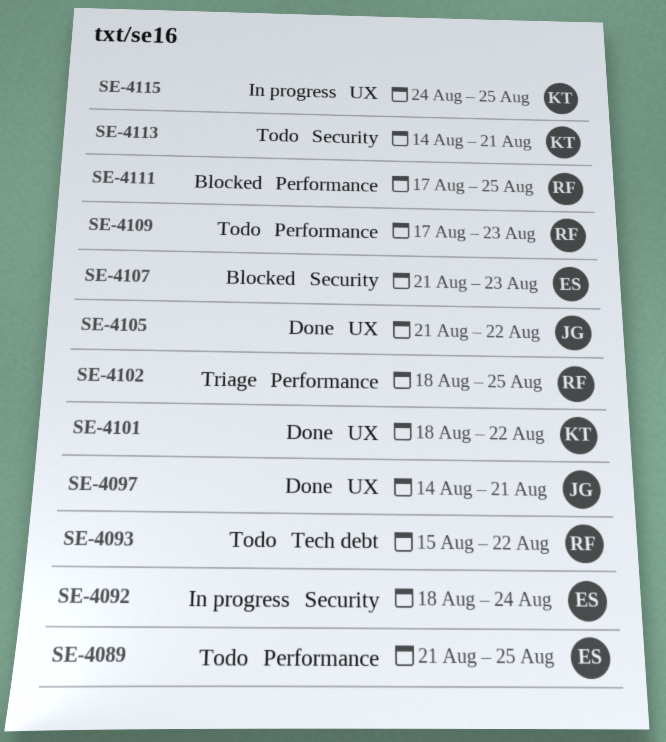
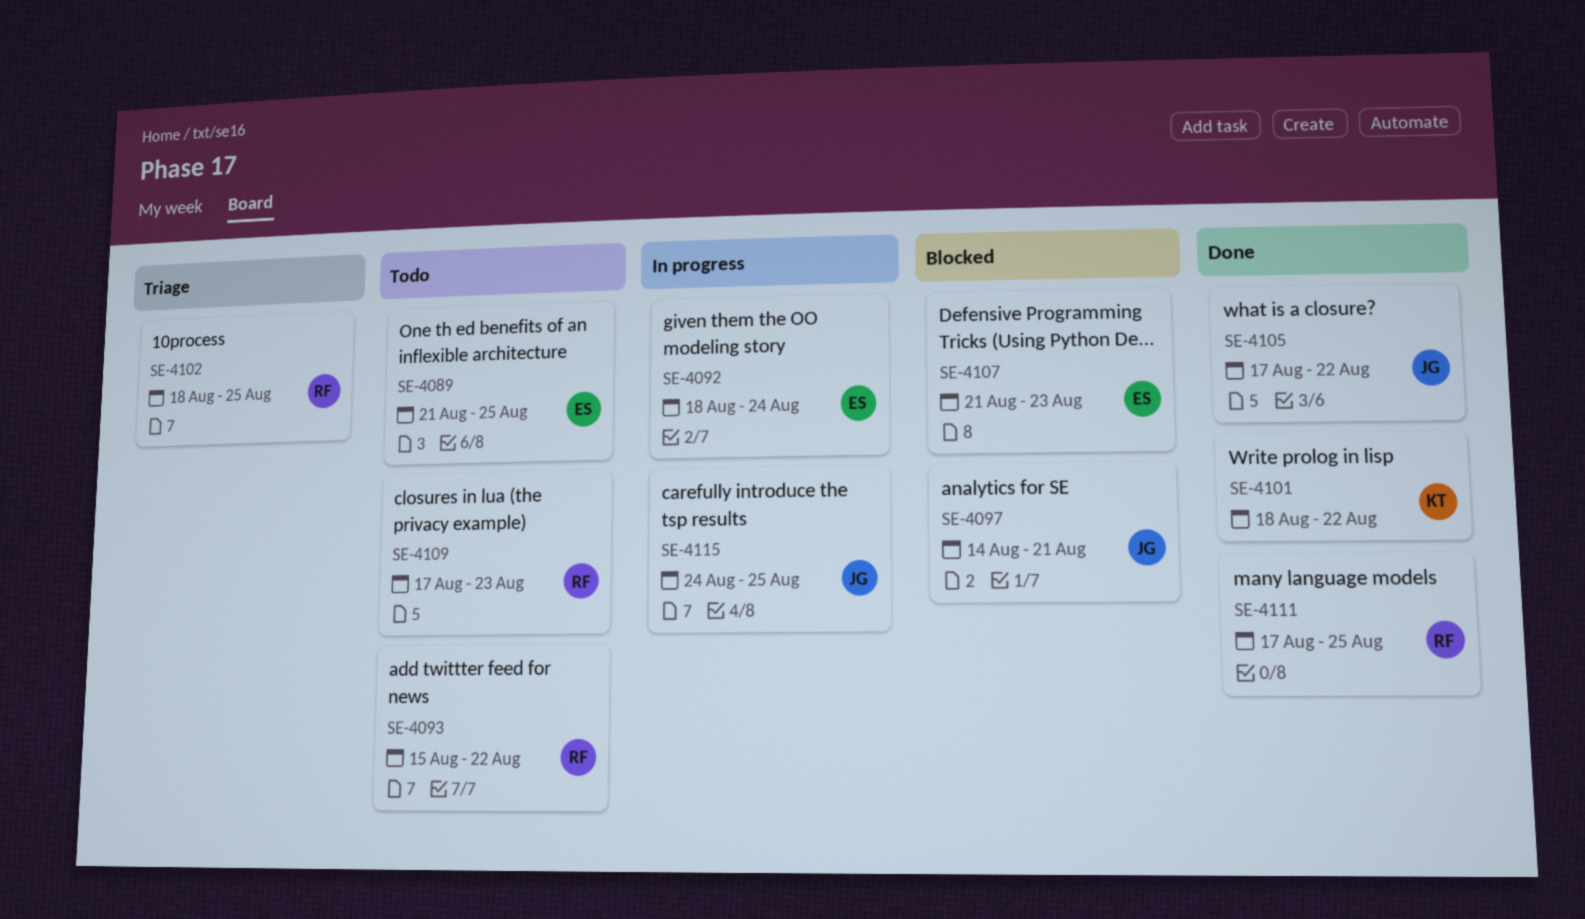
SE-4097, status: Done -> Blocked
SE-4105, start: Aug 21 -> Aug 17
SE-4111, status: Blocked -> Done
SE-4113: present -> none
SE-4115, owner: KT -> JG

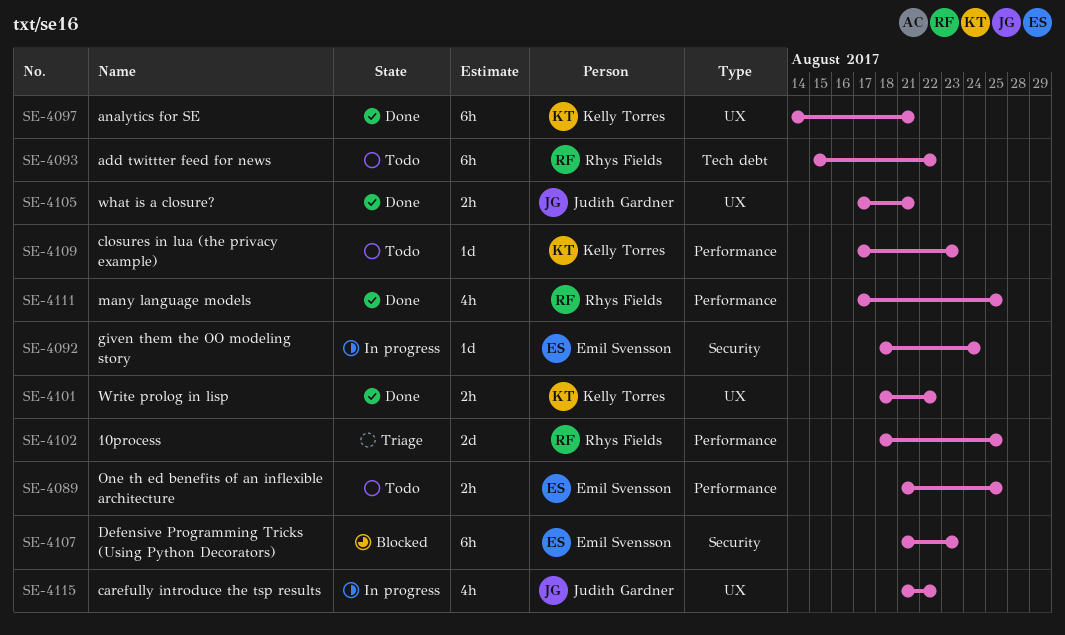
SE-4097, status: Blocked -> Done
SE-4097, owner: Judith Gardner -> Kelly Torres
SE-4105, due: Aug 22 -> Aug 21
SE-4109, owner: Rhys Fields -> Kelly Torres
SE-4115, start: Aug 24 -> Aug 21
SE-4115, due: Aug 25 -> Aug 22

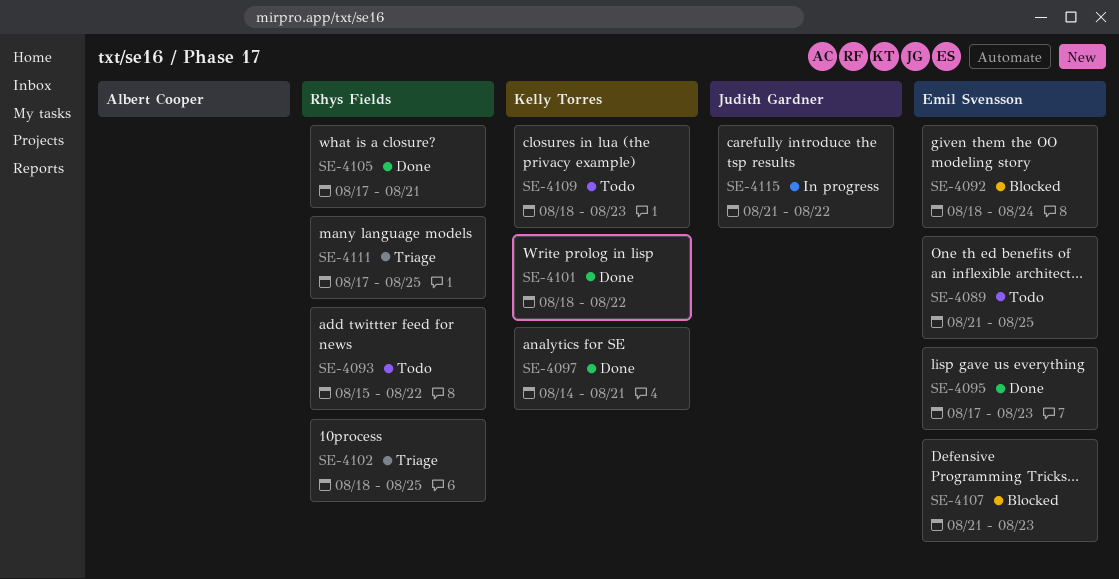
SE-4092, status: In progress -> Blocked
SE-4095: none -> present
SE-4105, owner: Judith Gardner -> Rhys Fields
SE-4109, start: Aug 17 -> Aug 18
SE-4111, status: Done -> Triage

